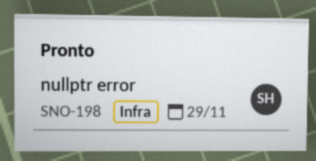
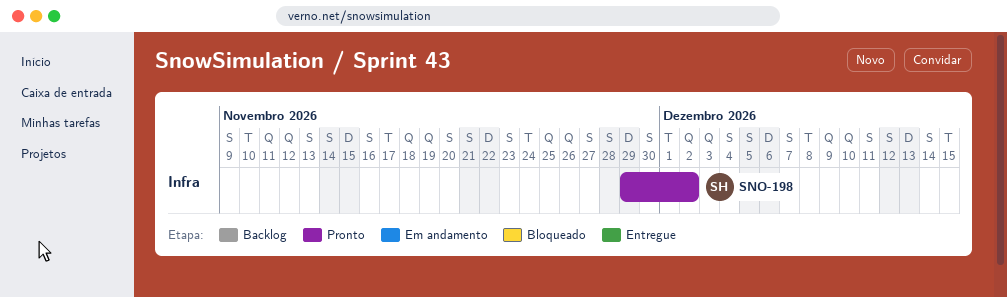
SNO-198, due: Nov 29 -> Dec 2

